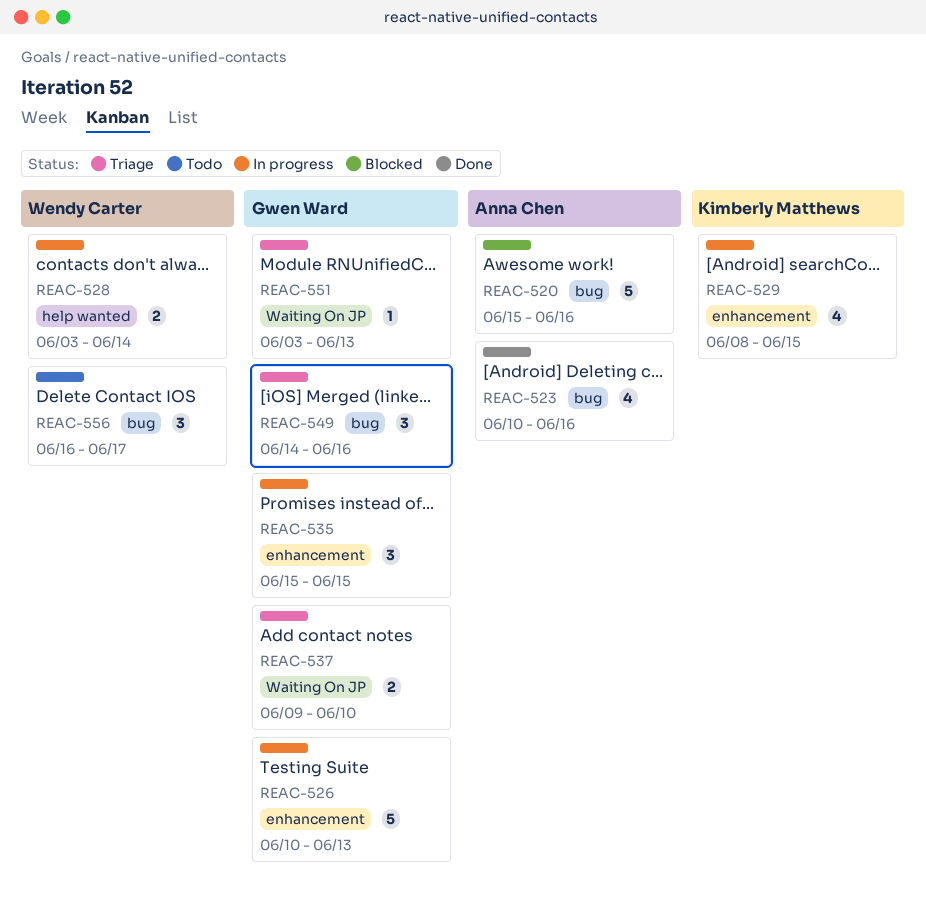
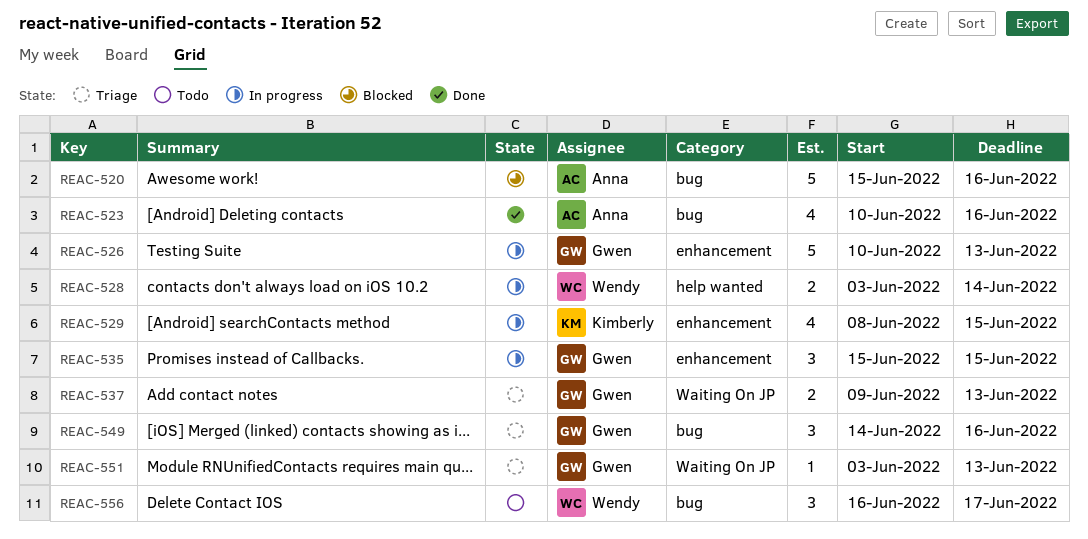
REAC-537, due: Jun 10 -> Jun 13

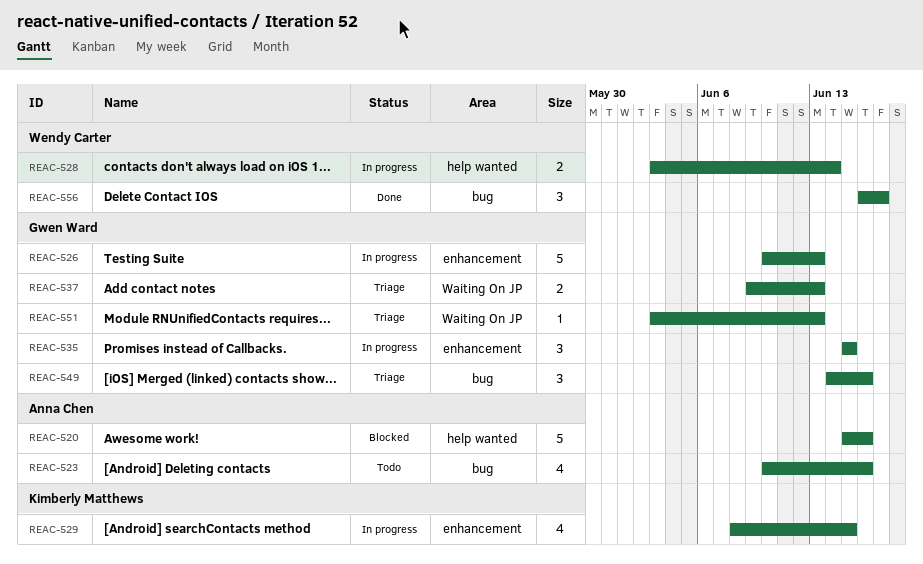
REAC-520, label: bug -> help wanted
REAC-523, status: Done -> Todo
REAC-556, status: Todo -> Done

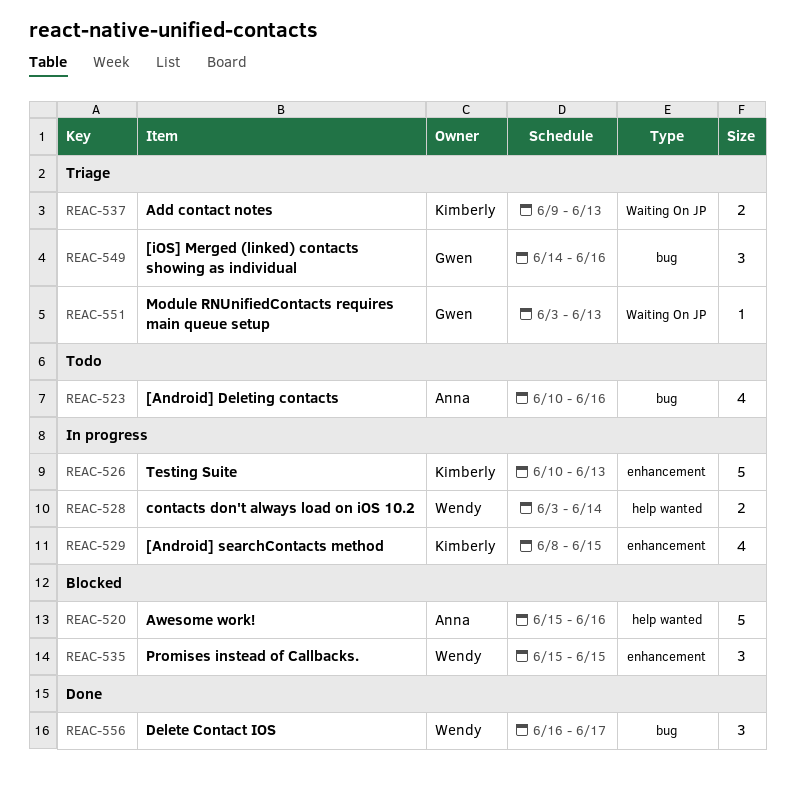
REAC-526, owner: Gwen Ward -> Kimberly Matthews
REAC-535, status: In progress -> Blocked
REAC-535, owner: Gwen Ward -> Wendy Carter
REAC-537, owner: Gwen Ward -> Kimberly Matthews

